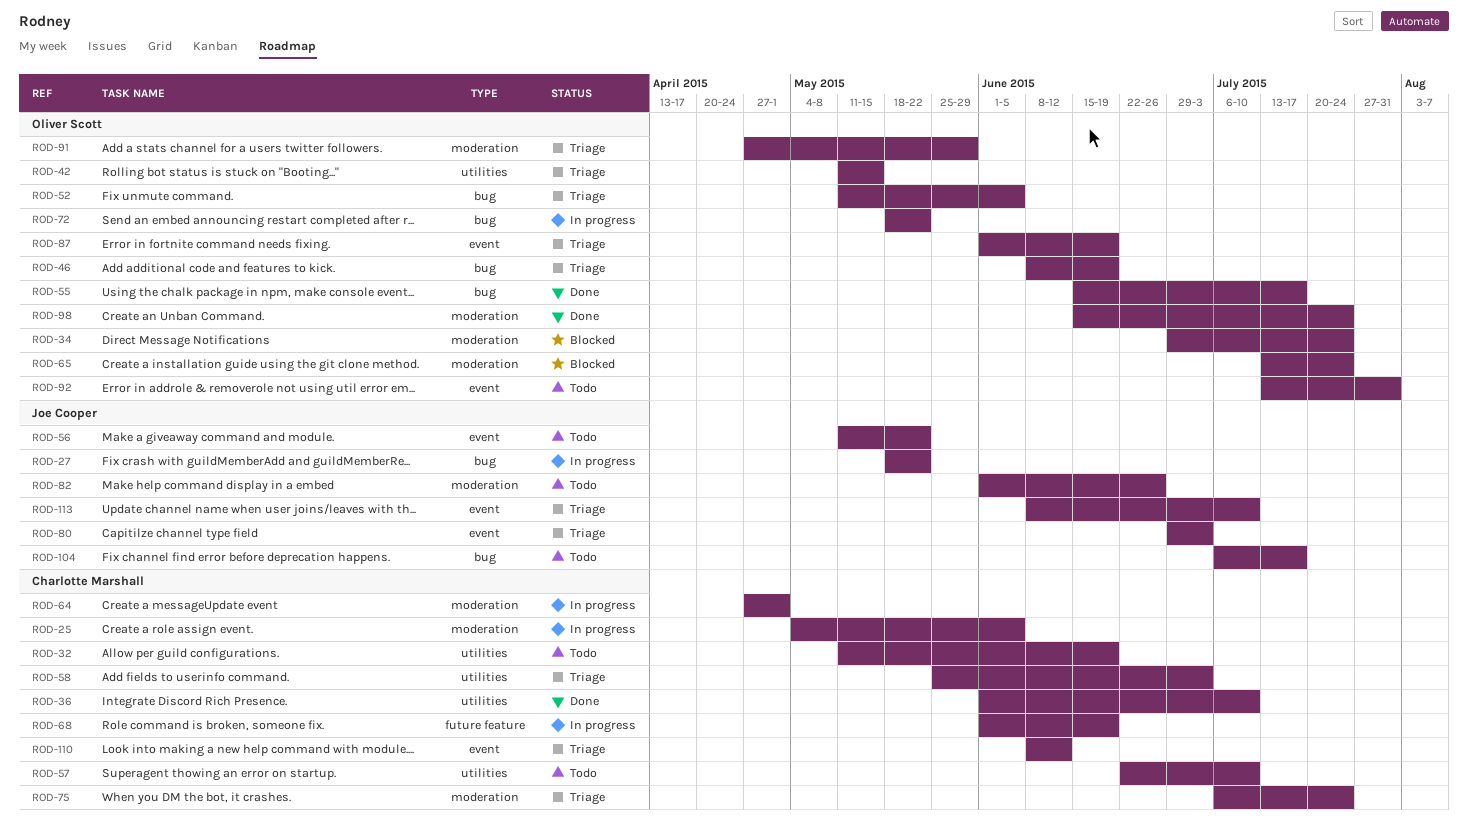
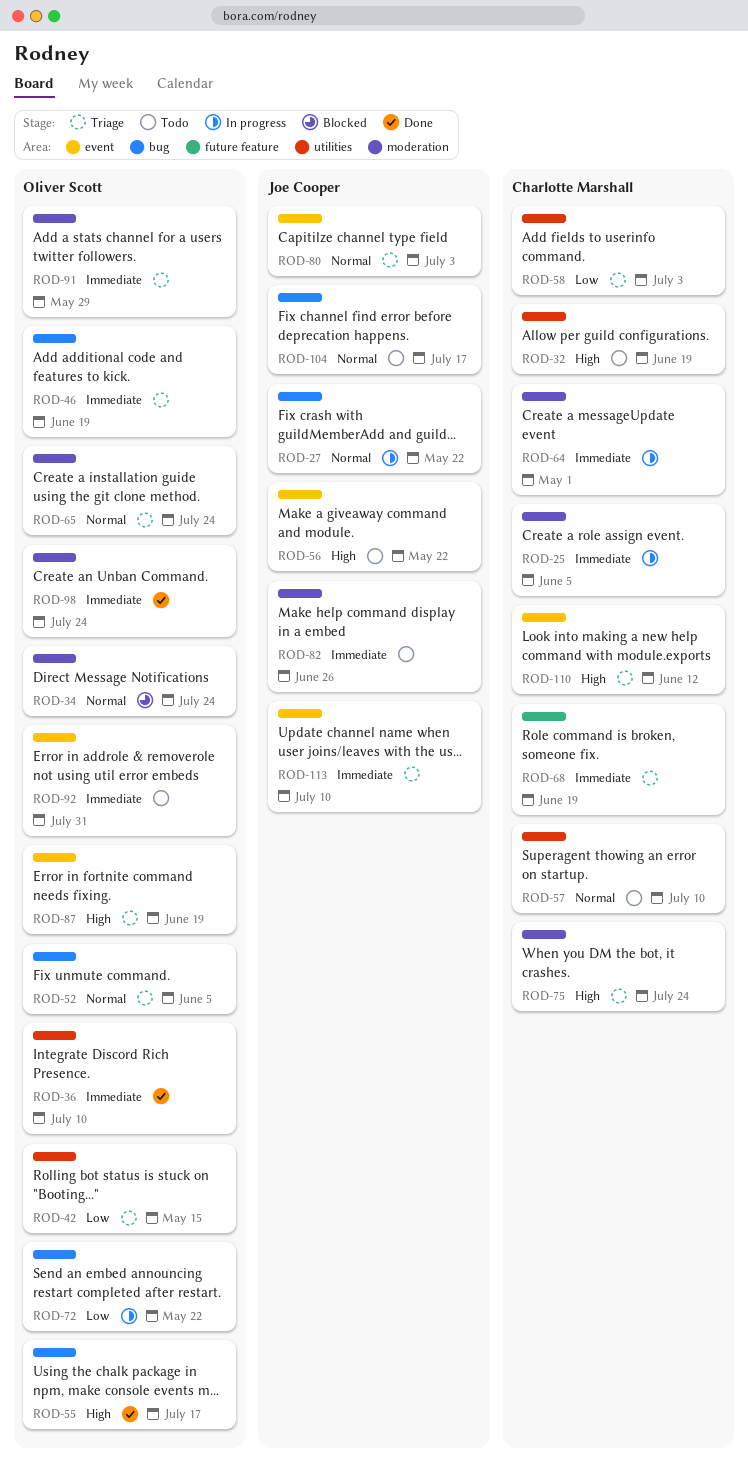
ROD-36, owner: Charlotte Marshall -> Oliver Scott
ROD-65, status: Blocked -> Triage
ROD-68, status: In progress -> Triage

